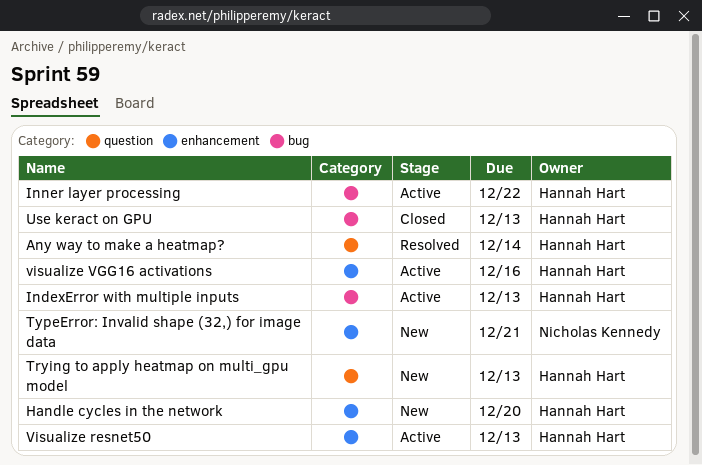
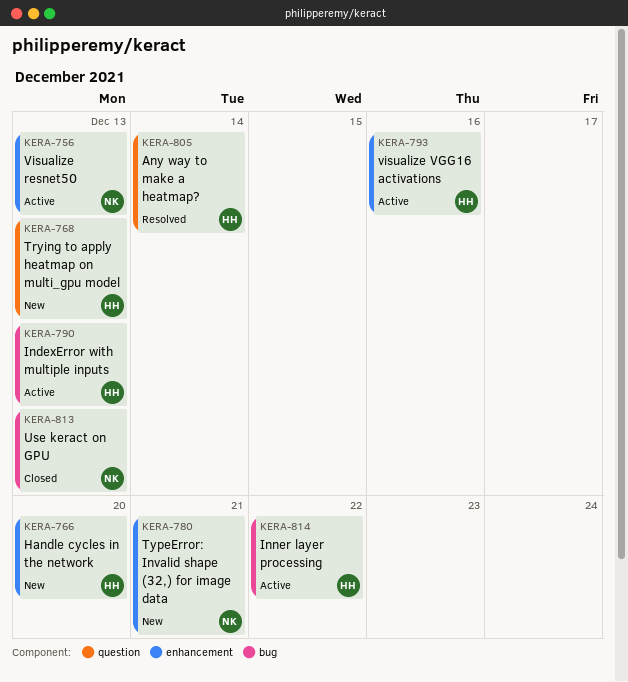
Use keract on GPU, owner: Hannah Hart -> Nicholas Kennedy
Visualize resnet50, owner: Hannah Hart -> Nicholas Kennedy

